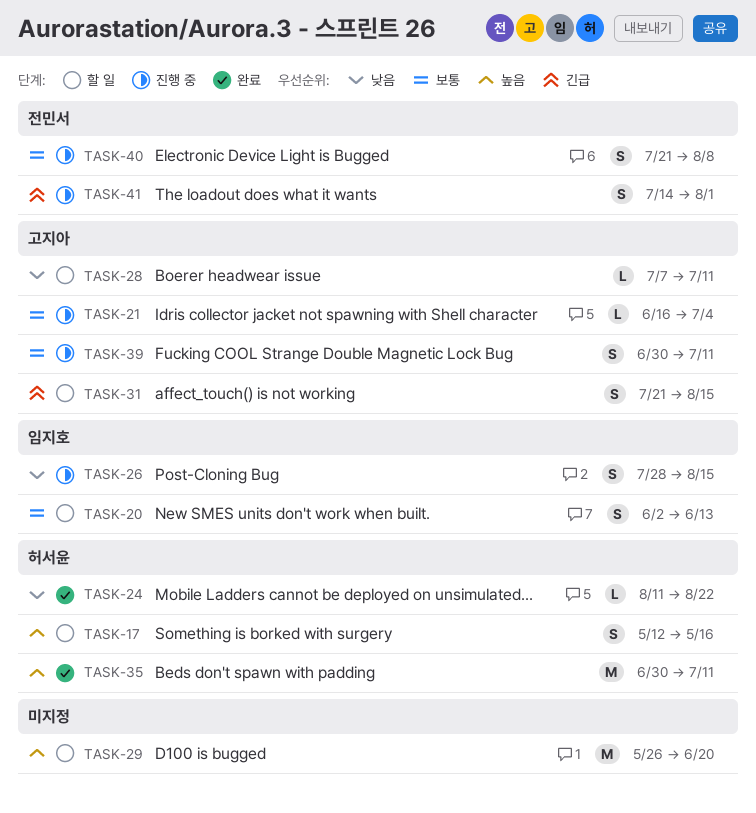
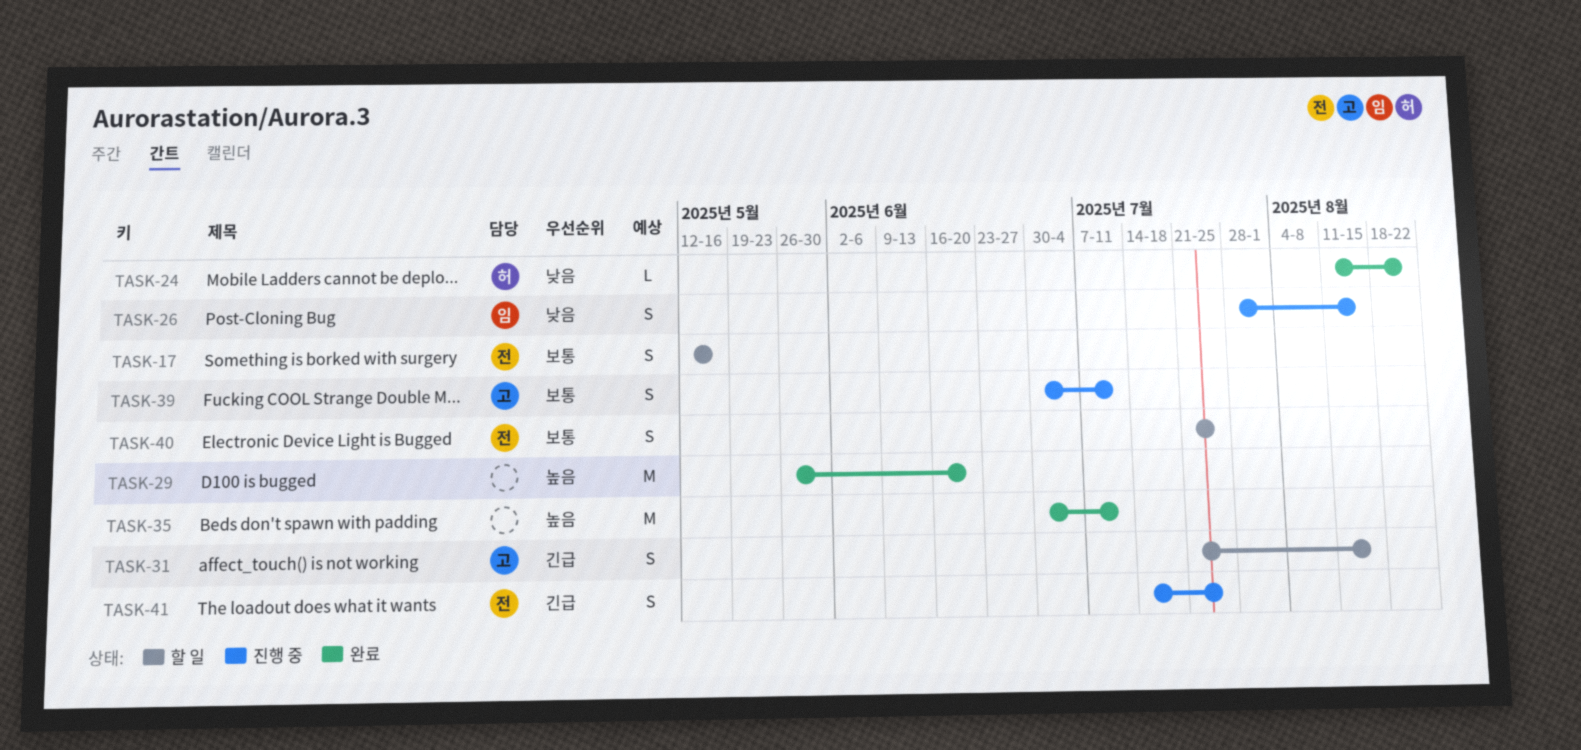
TASK-17, owner: 허서윤 -> 전민서
TASK-17, priority: 높음 -> 보통
TASK-20: present -> none
TASK-21: present -> none
TASK-28: present -> none
TASK-29, status: 할 일 -> 완료
TASK-35, owner: 허서윤 -> none
TASK-40, status: 진행 중 -> 할 일
TASK-40, due: Aug 8 -> Jul 25
TASK-41, due: Aug 1 -> Jul 25

